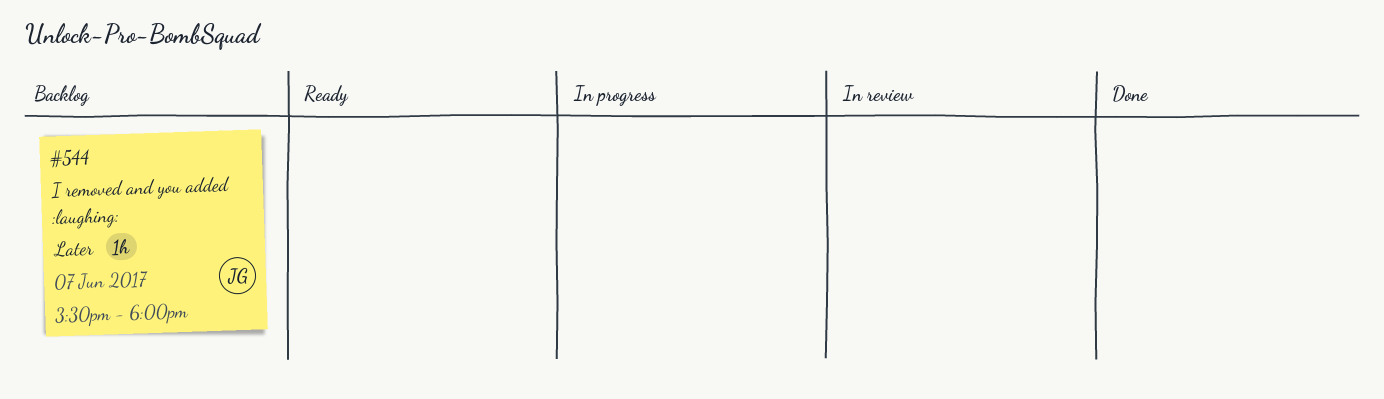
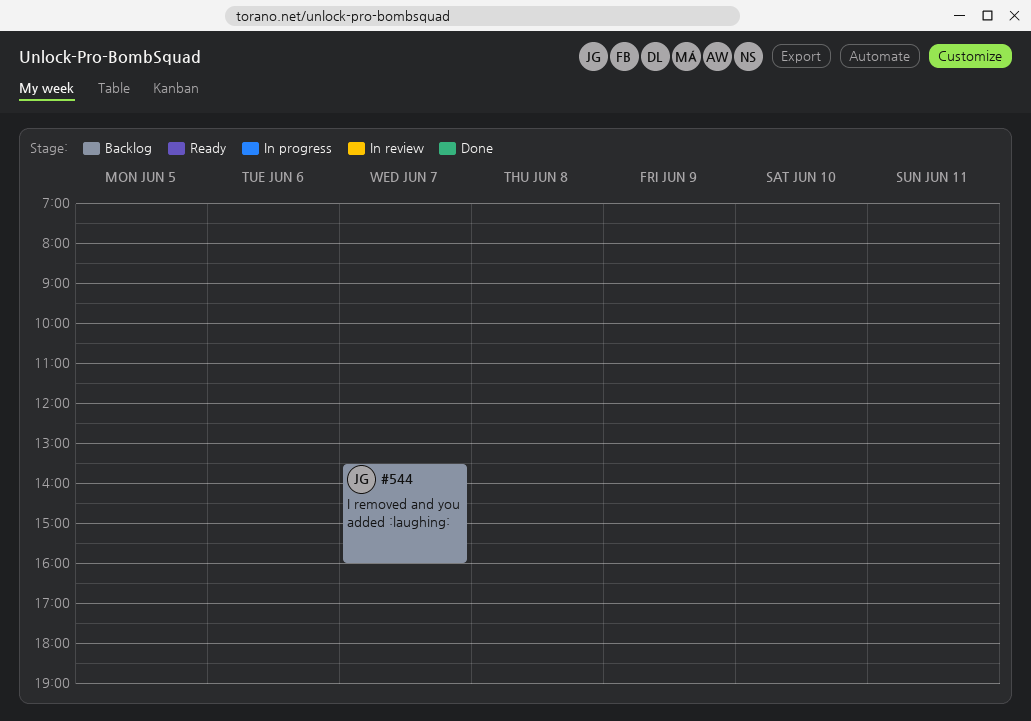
#544, begins: 15:30 -> 13:30
#544, ends: 18:00 -> 16:00

